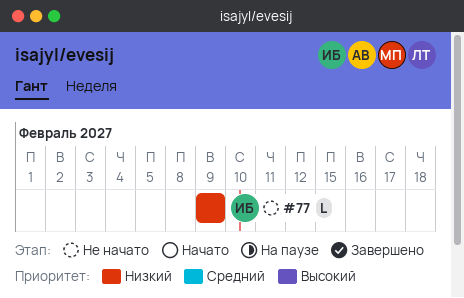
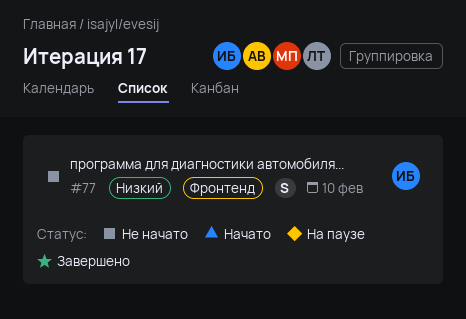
#77, estimate: L -> S
#77, due: Feb 9 -> Feb 10

